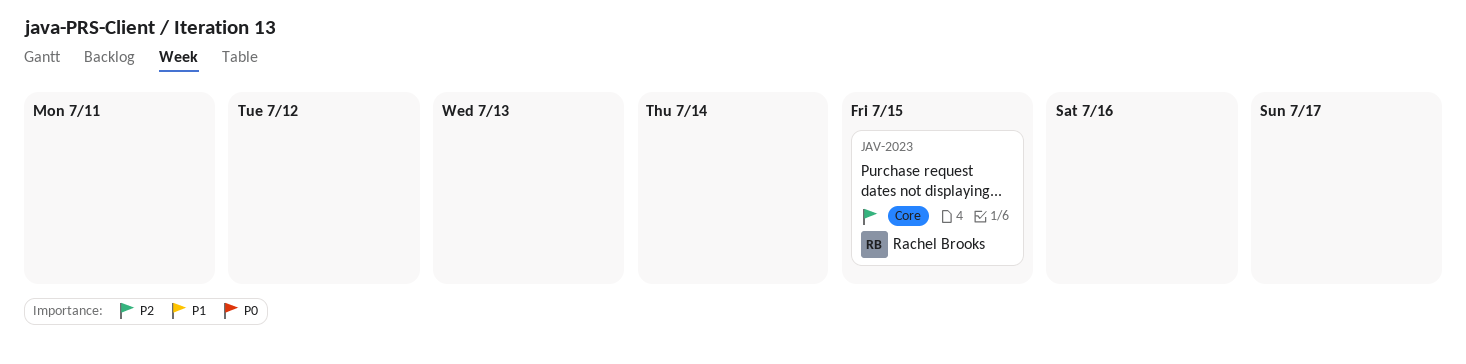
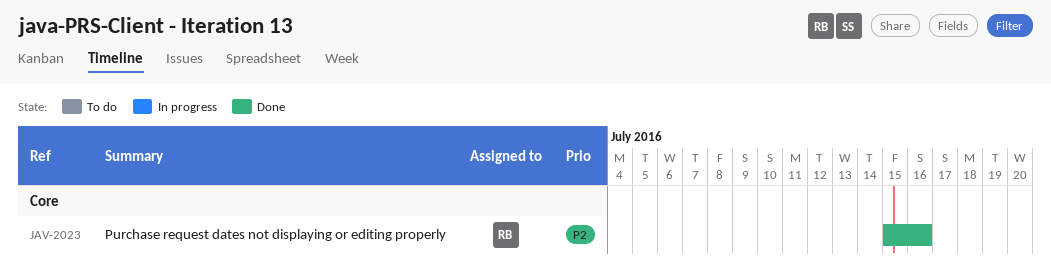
JAV-2023, due: Jul 15 -> Jul 16

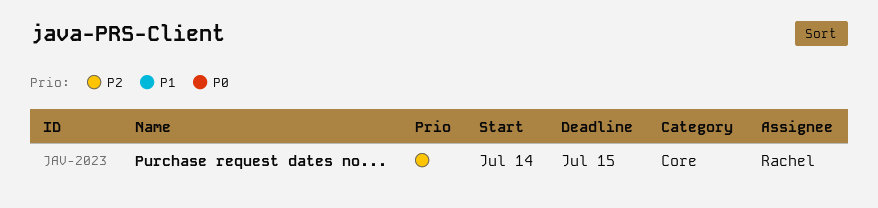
JAV-2023, start: Jul 15 -> Jul 14
JAV-2023, due: Jul 16 -> Jul 15

